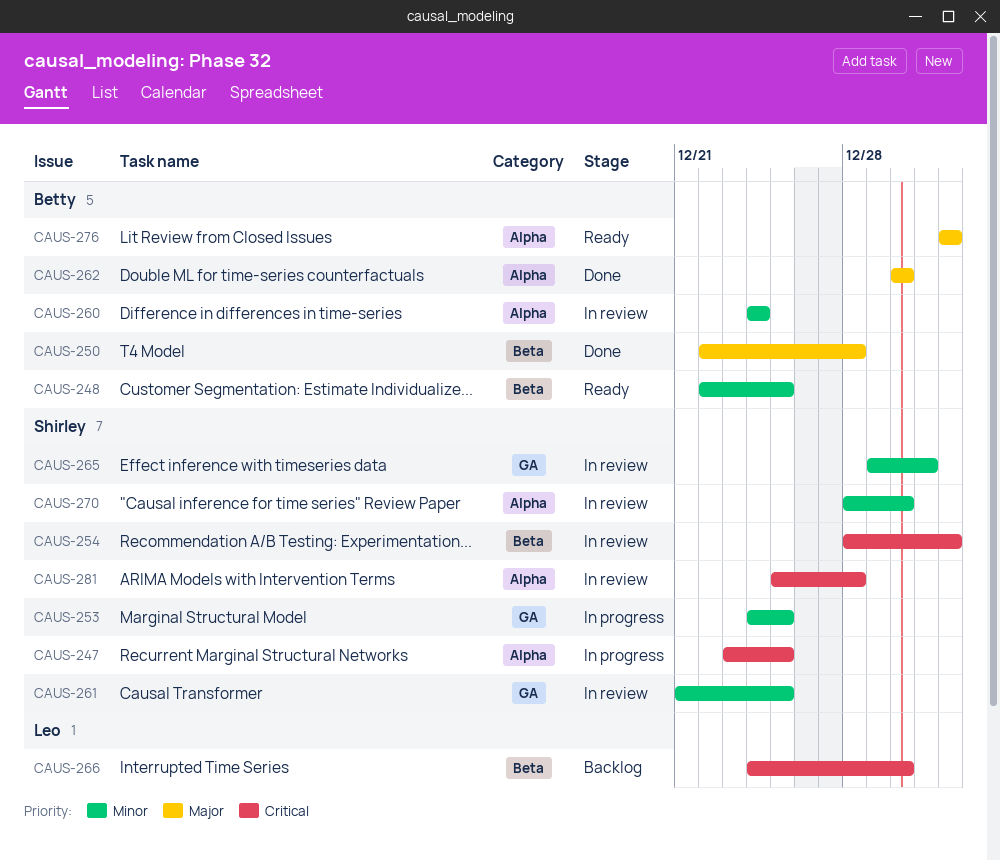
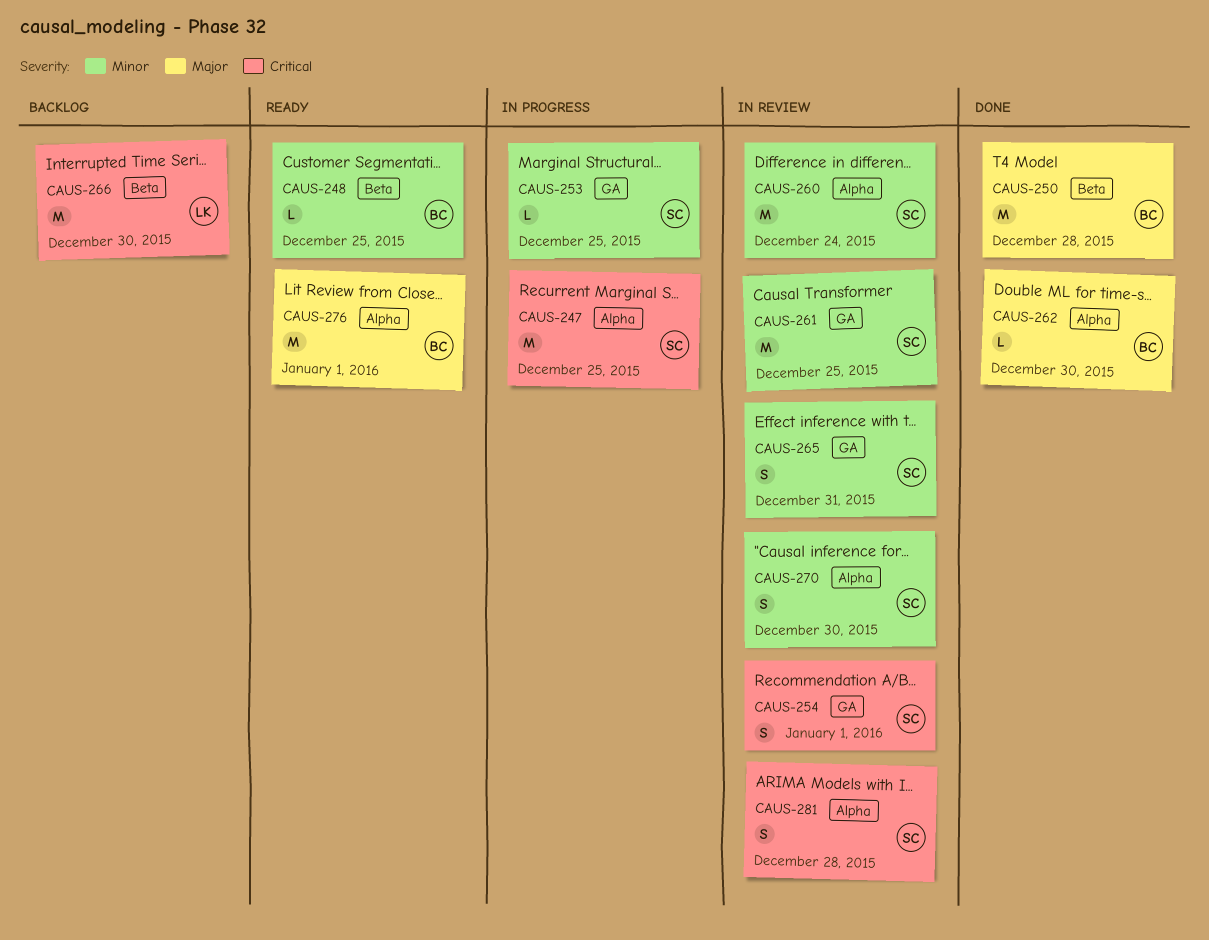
CAUS-254, label: Beta -> GA
CAUS-260, owner: Betty -> Shirley

